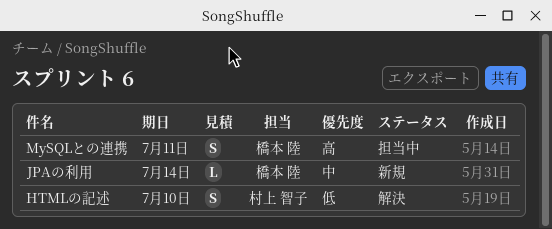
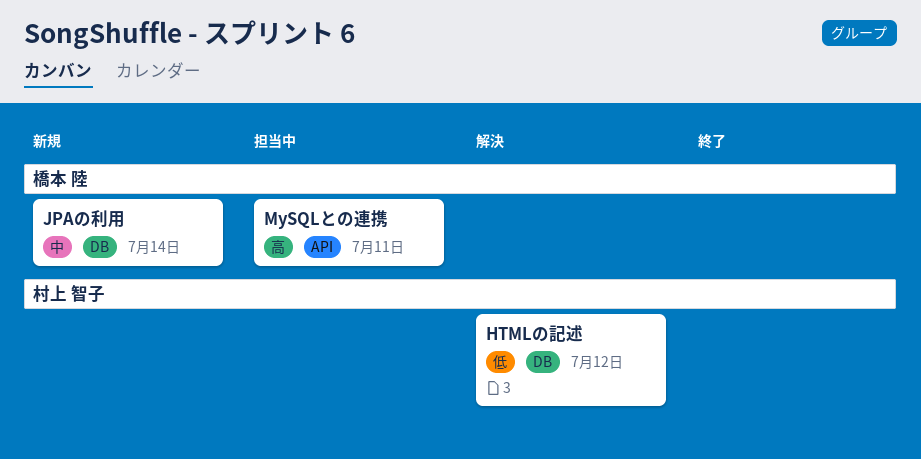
HTMLの記述, due: Jul 10 -> Jul 12

